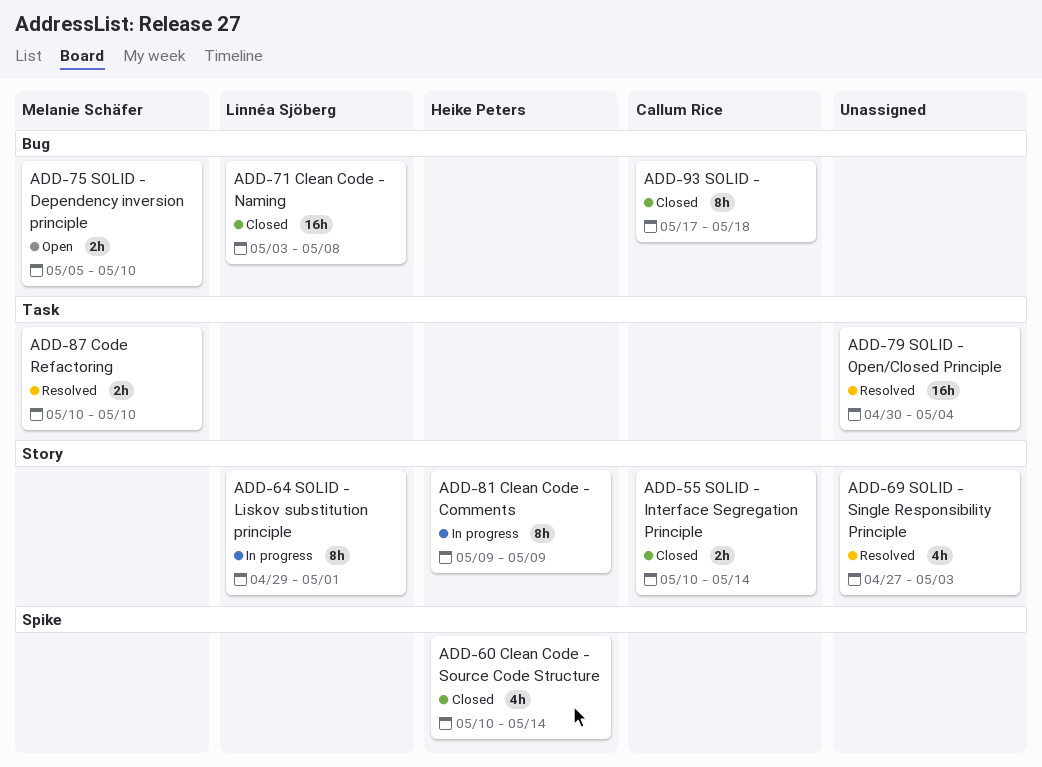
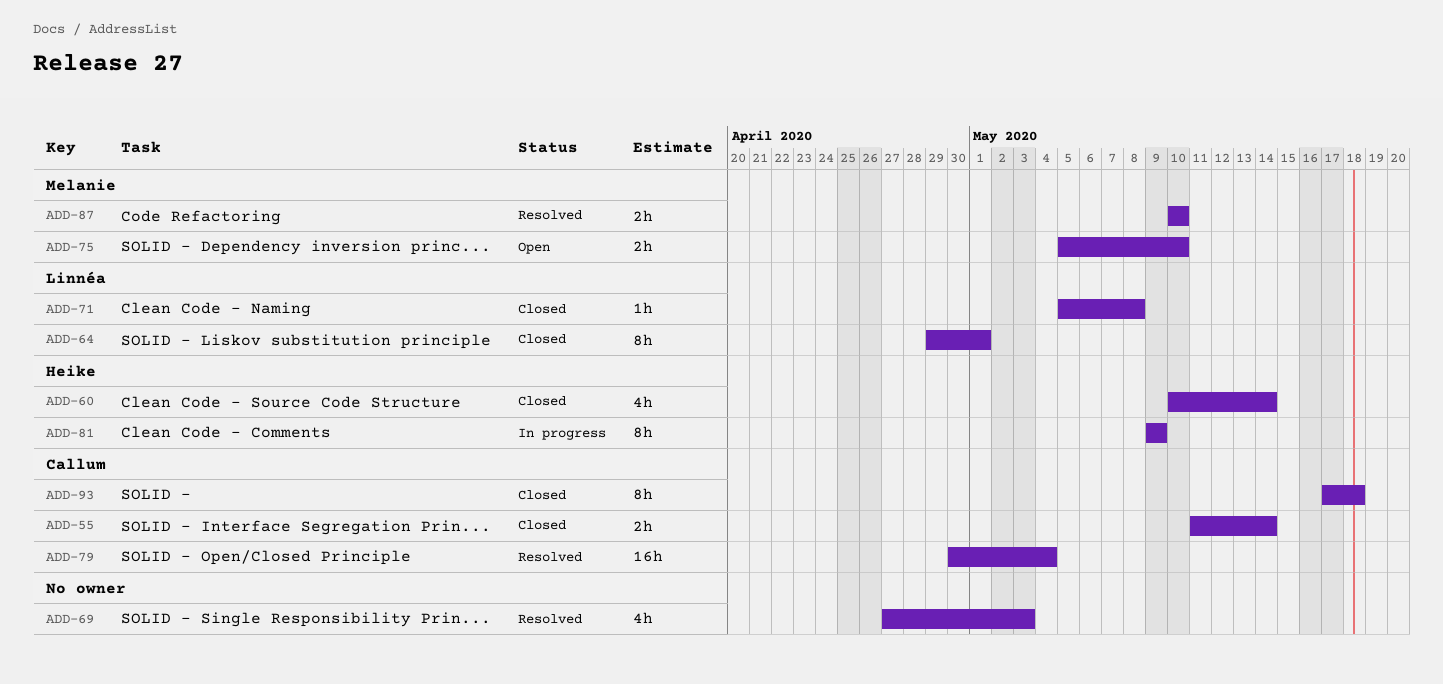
ADD-55, start: May 10 -> May 11
ADD-64, status: In progress -> Closed
ADD-71, estimate: 16h -> 1h
ADD-71, start: May 3 -> May 5
ADD-79, owner: none -> Callum Rice

